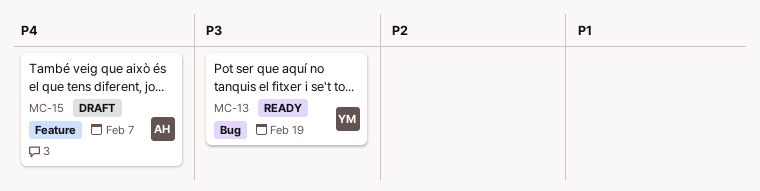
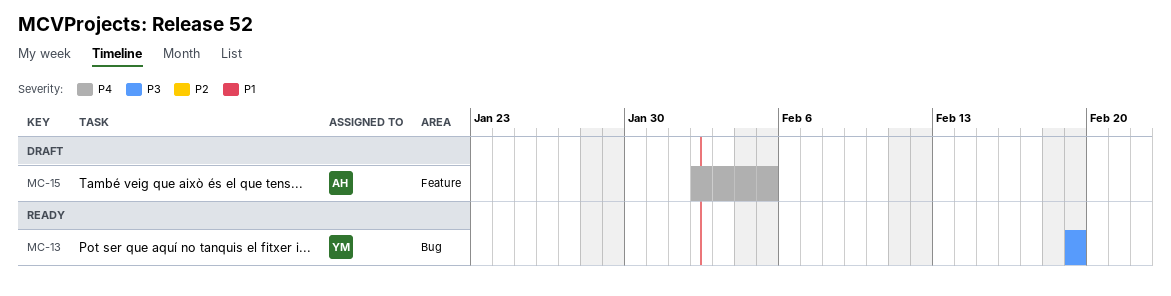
MC-15, due: Feb 7 -> Feb 5

